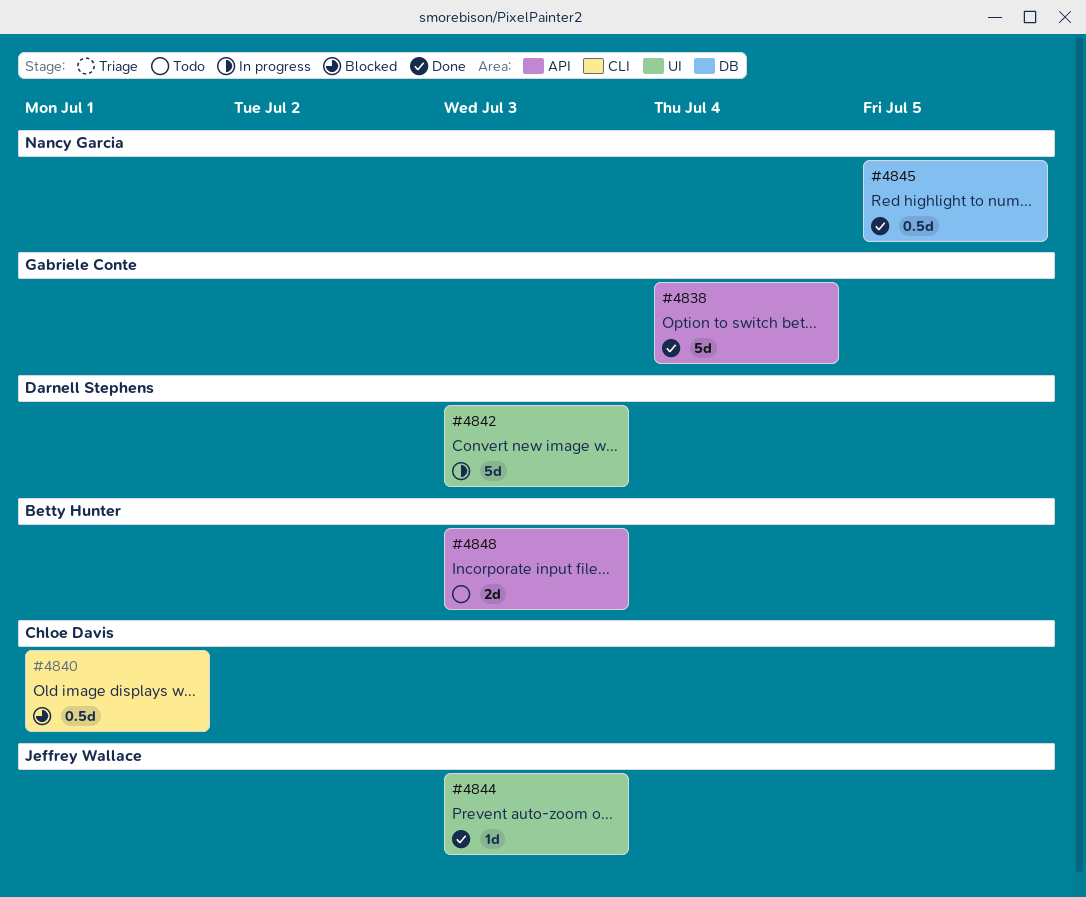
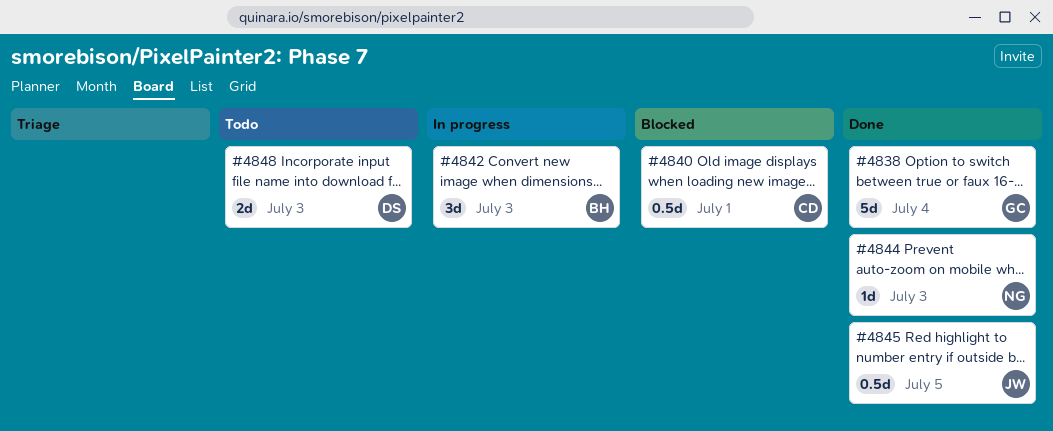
#4842, owner: Darnell Stephens -> Betty Hunter
#4842, estimate: 5d -> 3d
#4844, owner: Jeffrey Wallace -> Nancy Garcia
#4845, owner: Nancy Garcia -> Jeffrey Wallace
#4848, owner: Betty Hunter -> Darnell Stephens

